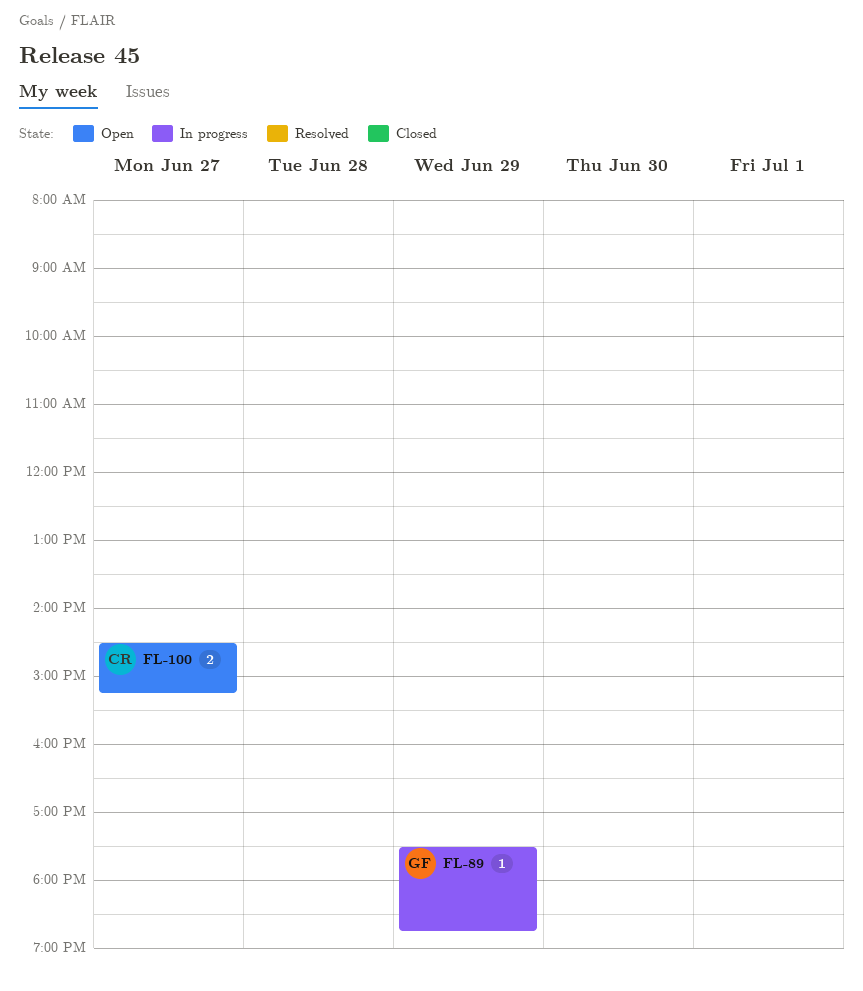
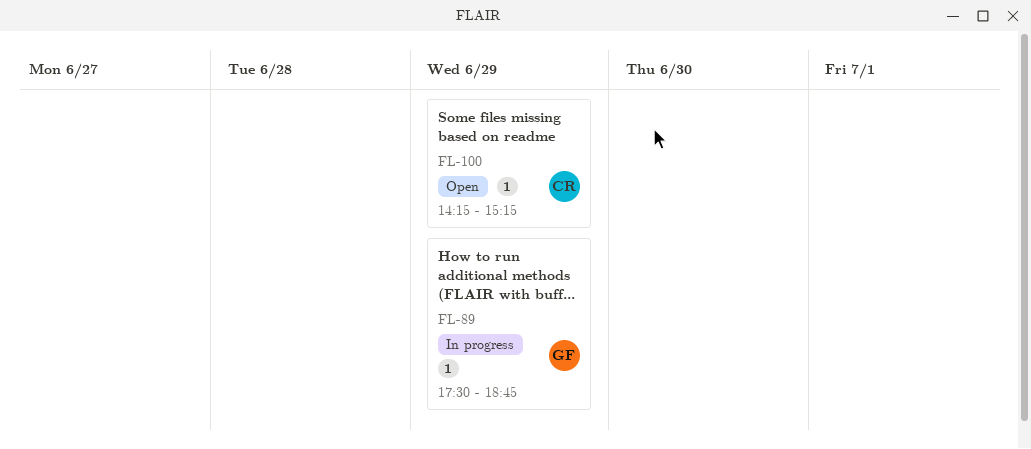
FL-100, estimate: 2 -> 1
FL-100, day: Jun 27 -> Jun 29
FL-100, begins: 14:30 -> 14:15

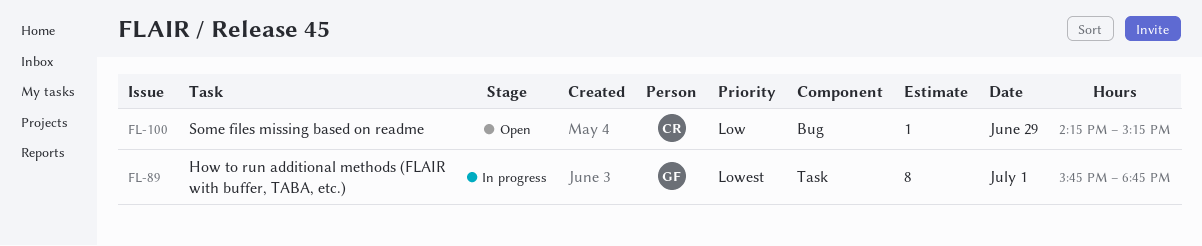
FL-89, estimate: 1 -> 8
FL-89, day: Jun 29 -> Jul 1
FL-89, begins: 17:30 -> 15:45

